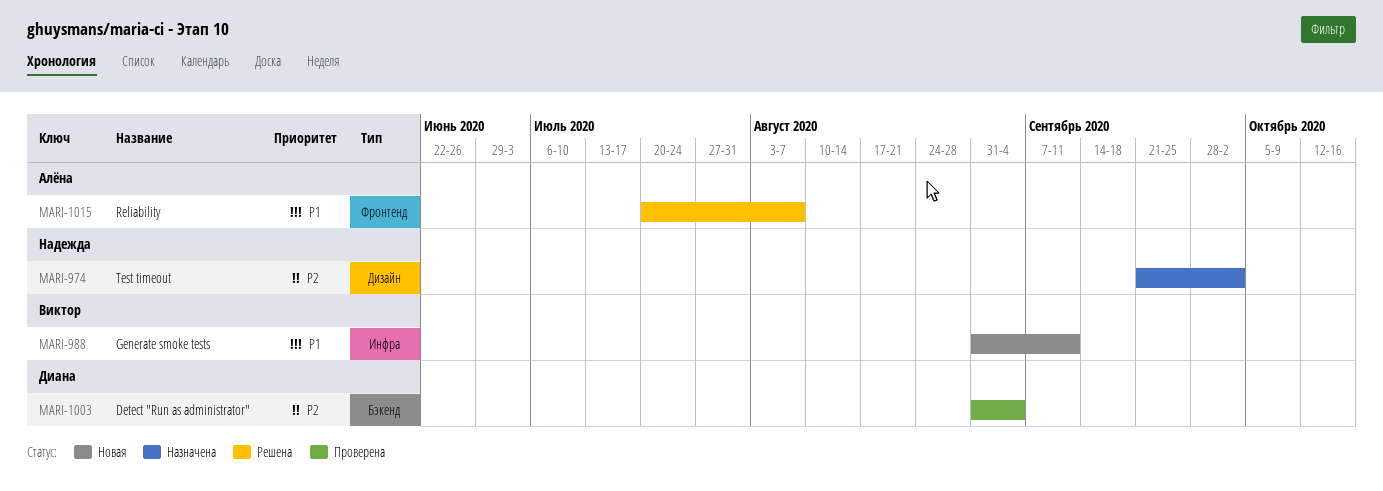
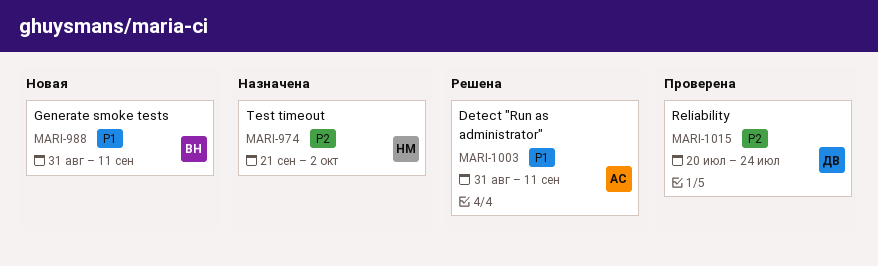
MARI-1003, status: Проверена -> Решена
MARI-1003, owner: Диана -> Алёна
MARI-1003, priority: P2 -> P1
MARI-1003, due: Sep 4 -> Sep 11
MARI-1015, status: Решена -> Проверена
MARI-1015, owner: Алёна -> Диана
MARI-1015, priority: P1 -> P2
MARI-1015, due: Aug 7 -> Jul 24

